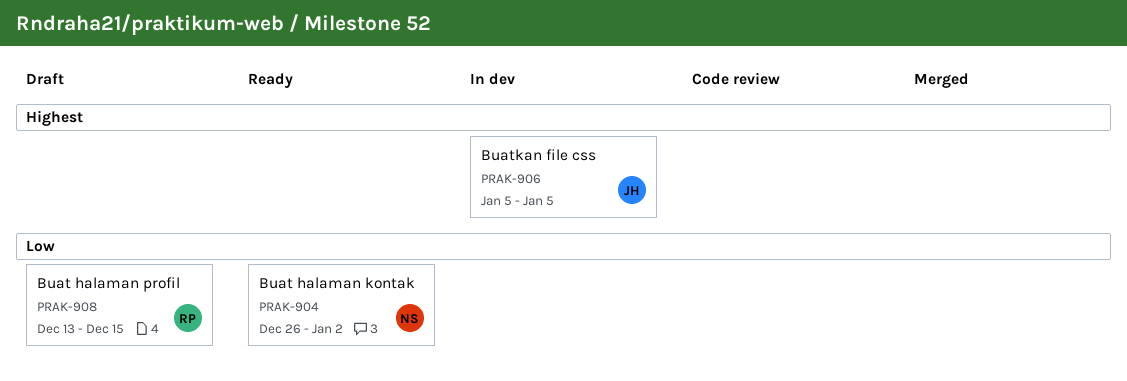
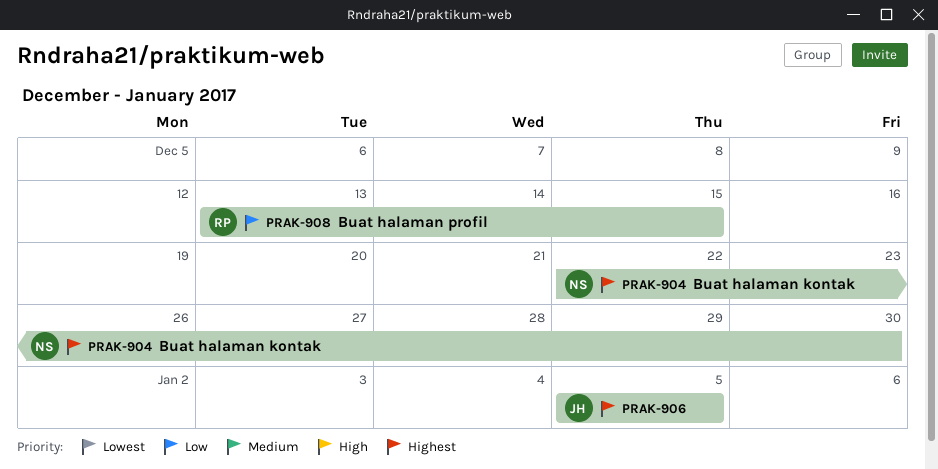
PRAK-904, priority: Low -> Highest
PRAK-904, start: Dec 26 -> Dec 22
PRAK-904, due: Jan 2 -> Dec 30

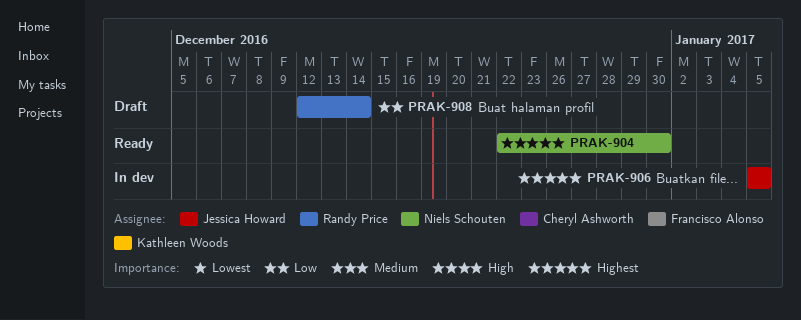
PRAK-908, start: Dec 13 -> Dec 12
PRAK-908, due: Dec 15 -> Dec 14

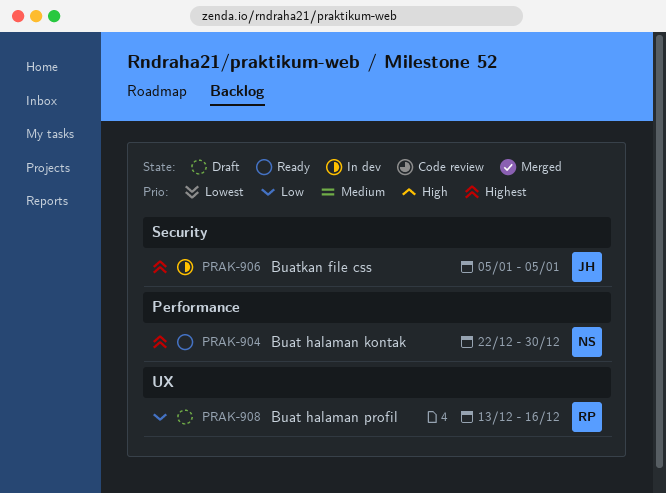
PRAK-908, start: Dec 12 -> Dec 13
PRAK-908, due: Dec 14 -> Dec 16

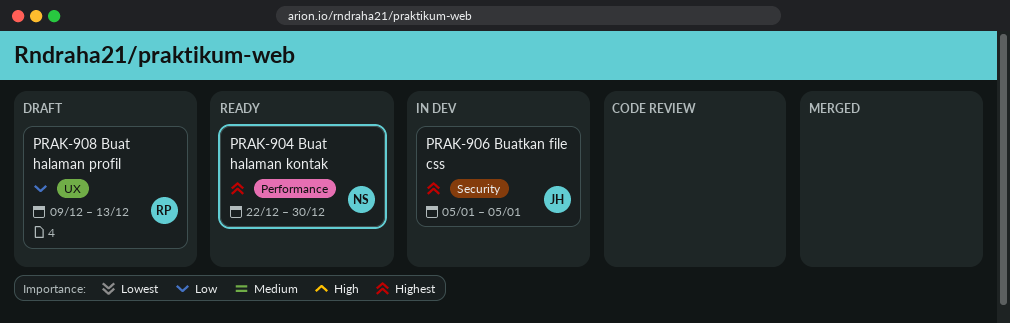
PRAK-908, start: Dec 13 -> Dec 9
PRAK-908, due: Dec 16 -> Dec 13

